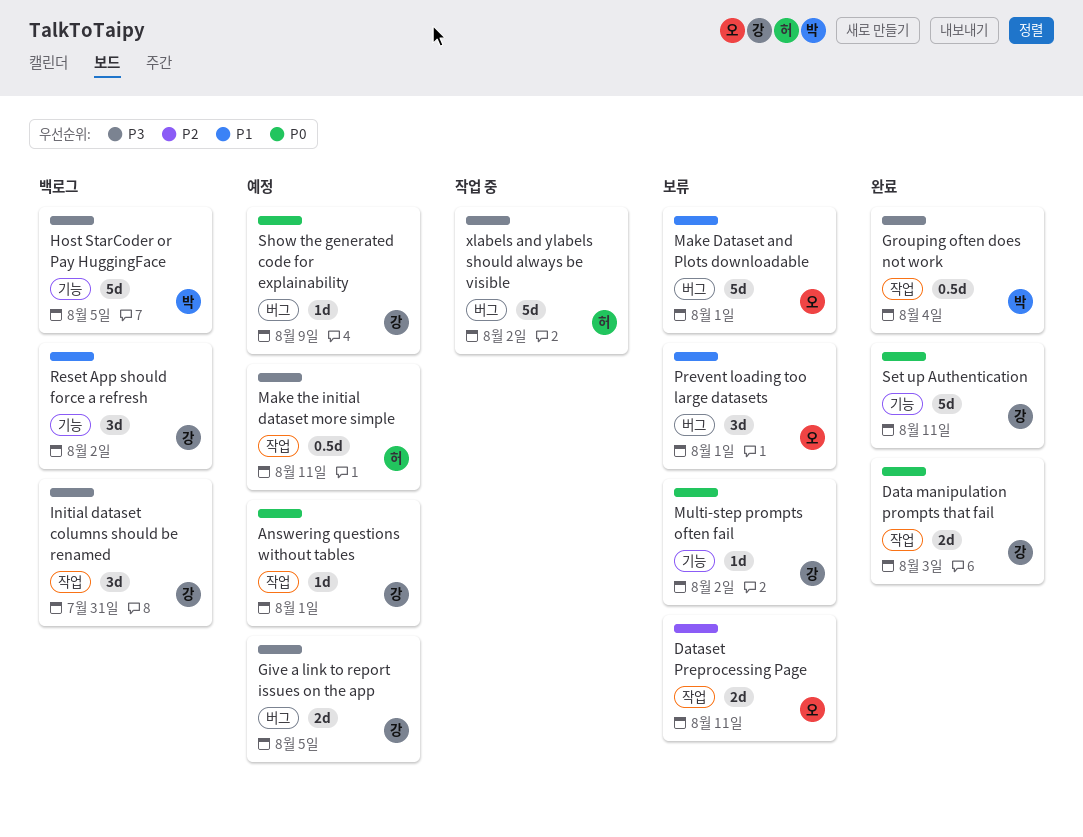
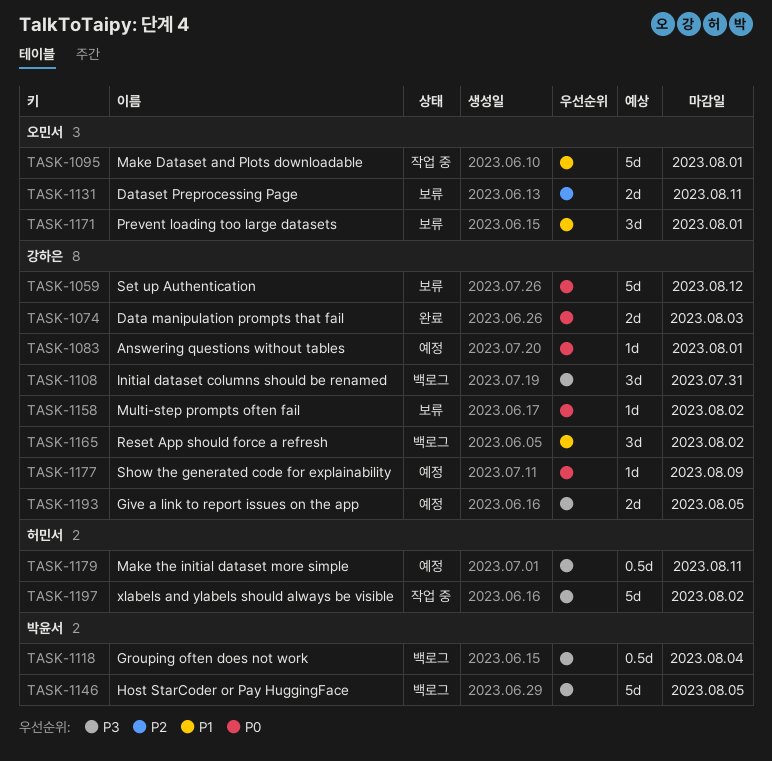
Grouping often does not work, status: 완료 -> 백로그
Make Dataset and Plots downloadable, status: 보류 -> 작업 중
Set up Authentication, status: 완료 -> 보류
Set up Authentication, due: Aug 11 -> Aug 12

